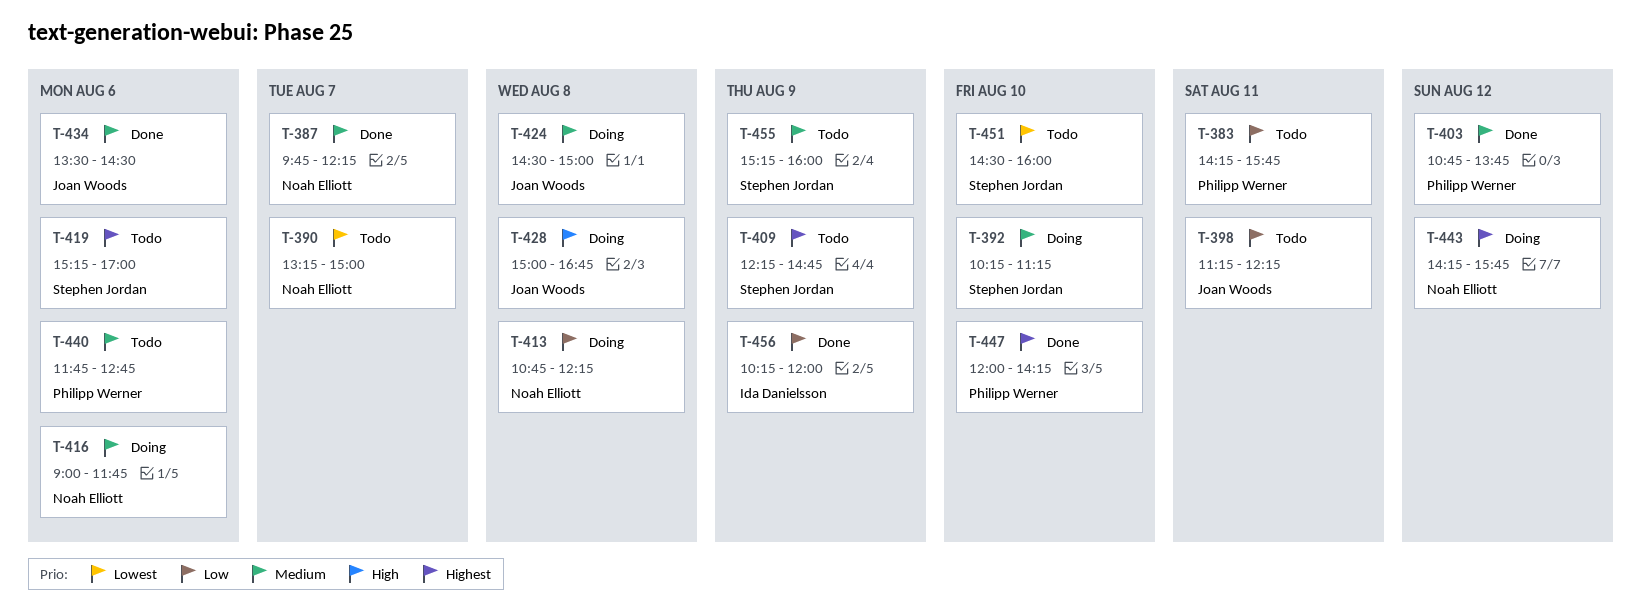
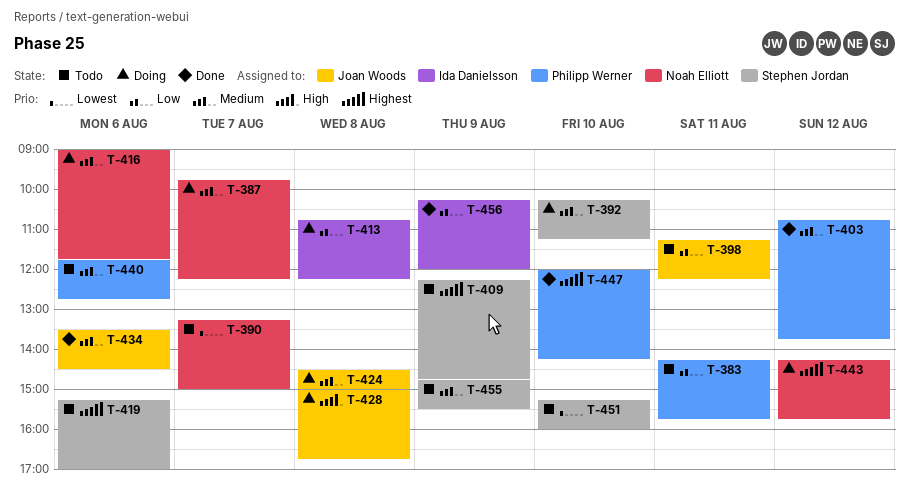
T-387, status: Done -> Doing
T-413, owner: Noah Elliott -> Ida Danielsson
T-451, begins: 14:30 -> 15:15
T-455, begins: 15:15 -> 14:45
T-455, ends: 16:00 -> 15:30

